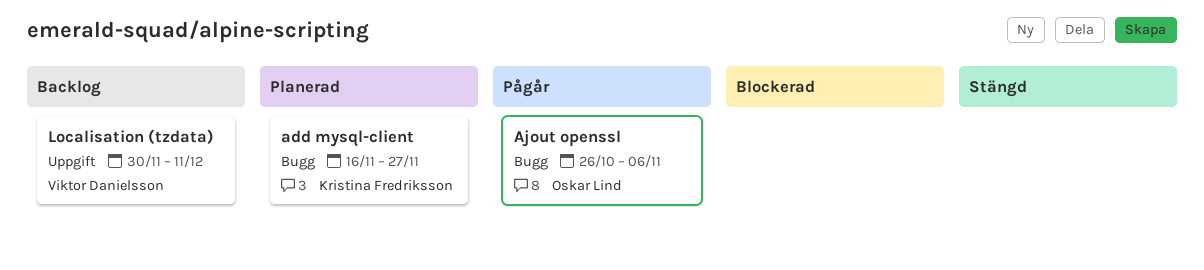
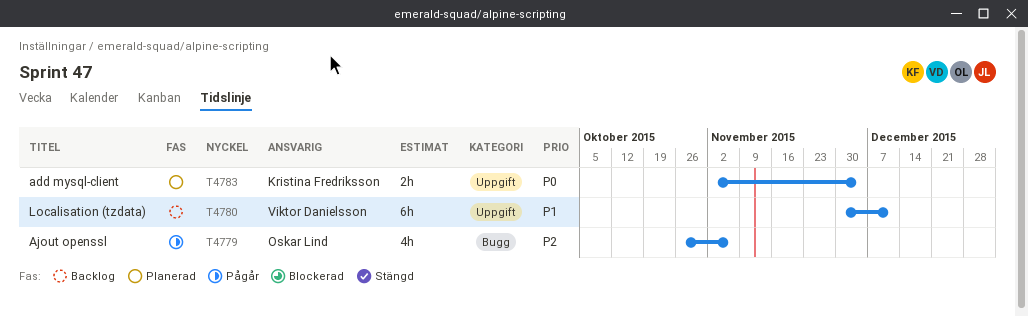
add mysql-client, label: Bugg -> Uppgift
add mysql-client, start: Nov 16 -> Nov 2
add mysql-client, due: Nov 27 -> Dec 4

